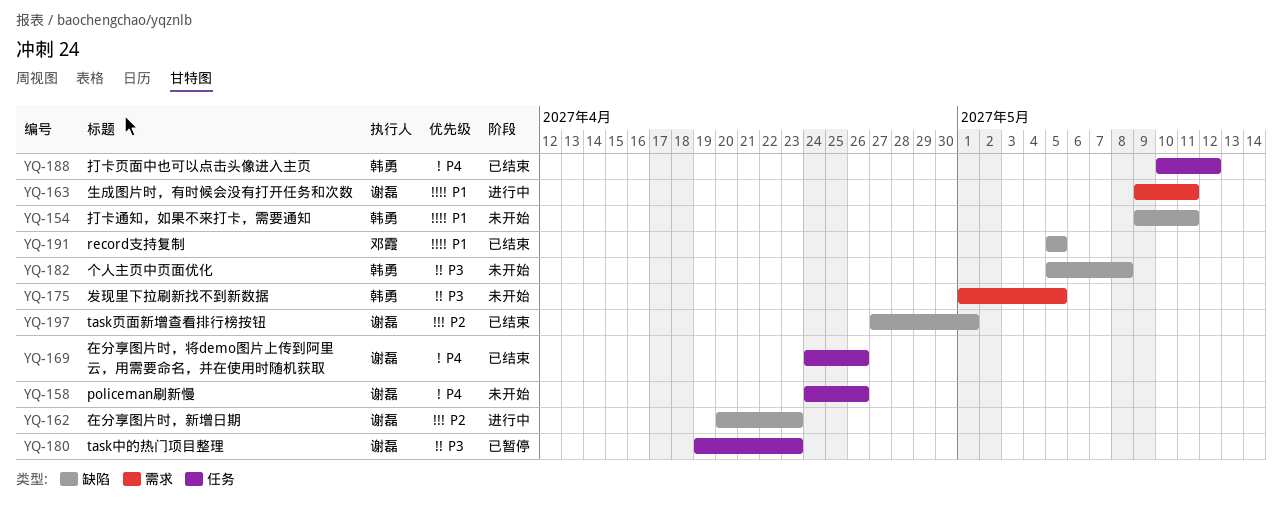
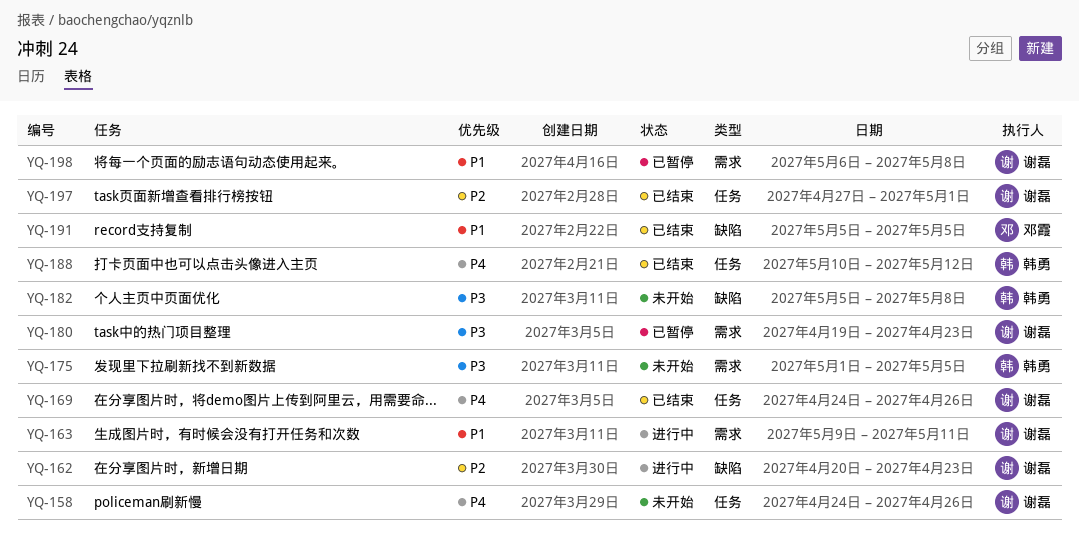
YQ-154: present -> none
YQ-180, label: 任务 -> 需求
YQ-197, label: 缺陷 -> 任务
YQ-198: none -> present

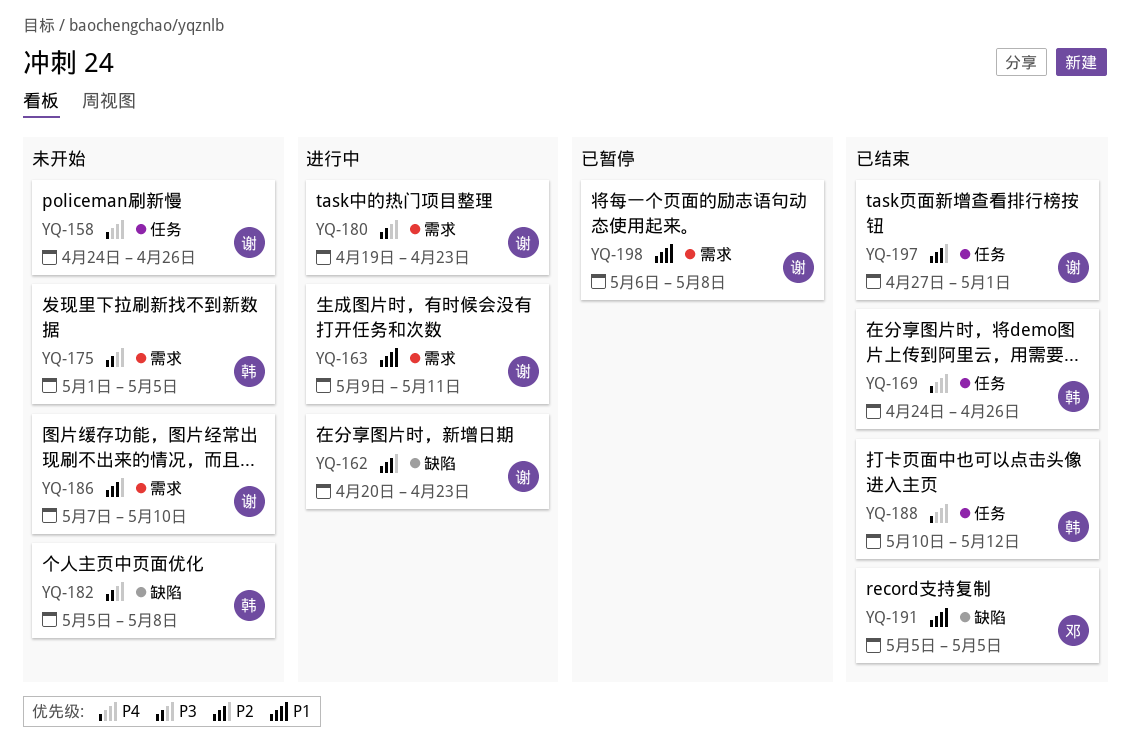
YQ-169, owner: 谢磊 -> 韩勇
YQ-180, status: 已暂停 -> 进行中
YQ-186: none -> present

